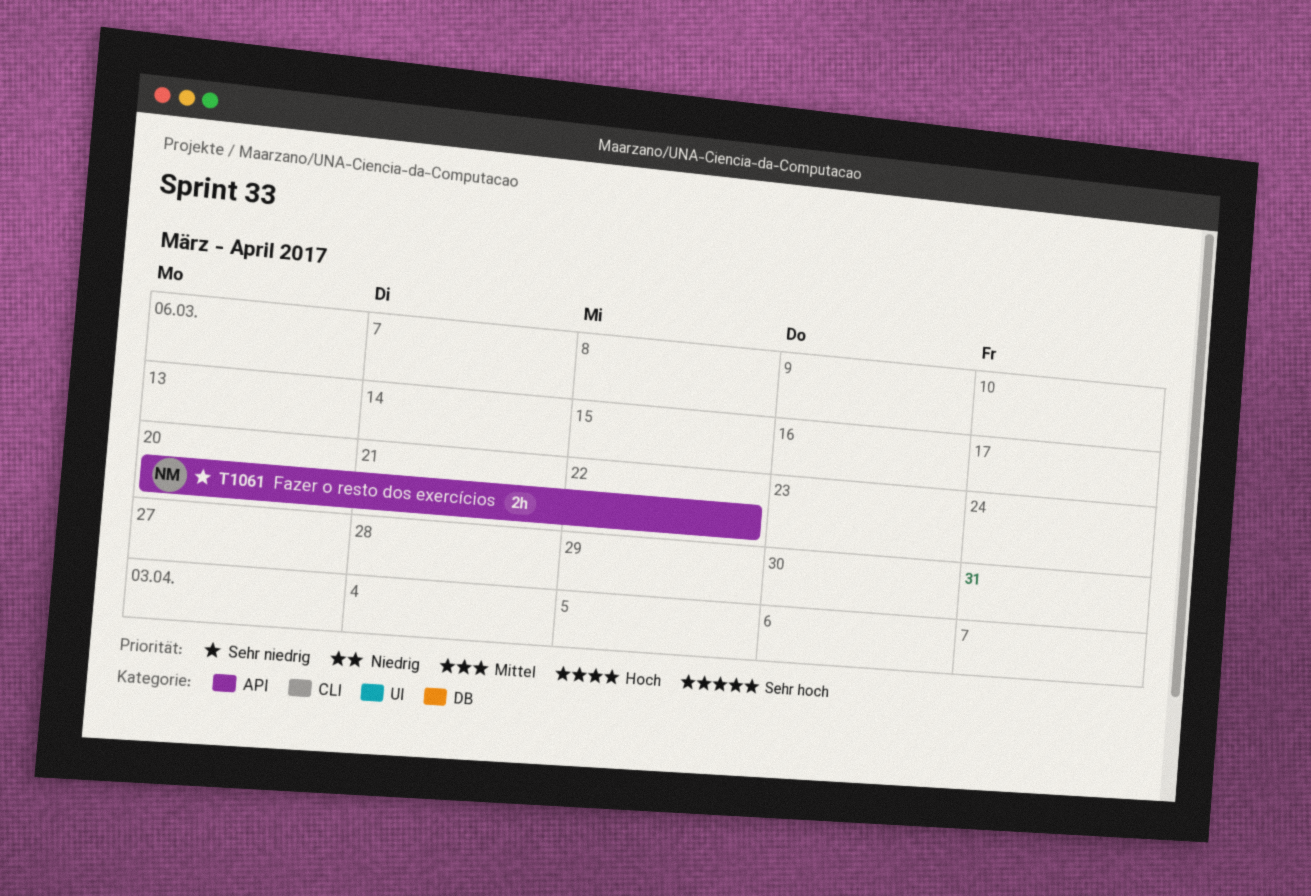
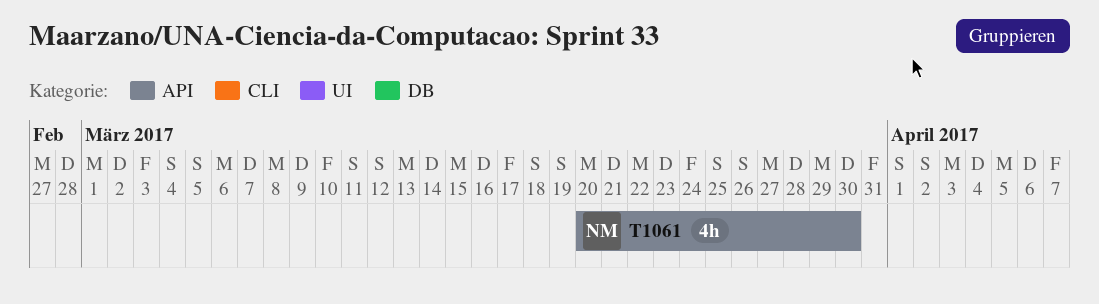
T1061, estimate: 2h -> 4h
T1061, due: Mar 22 -> Mar 30

